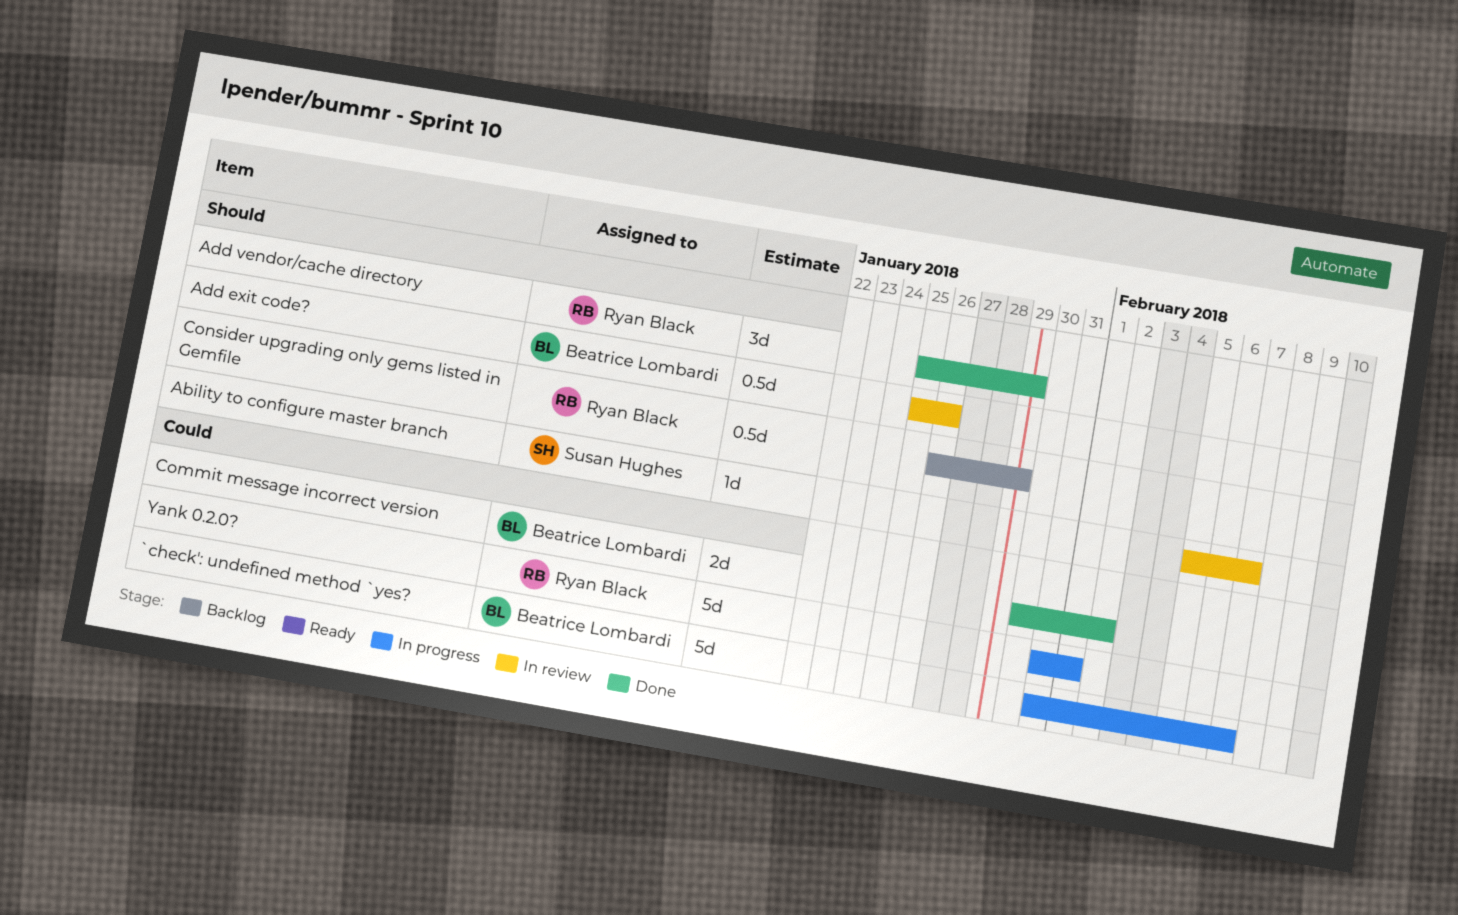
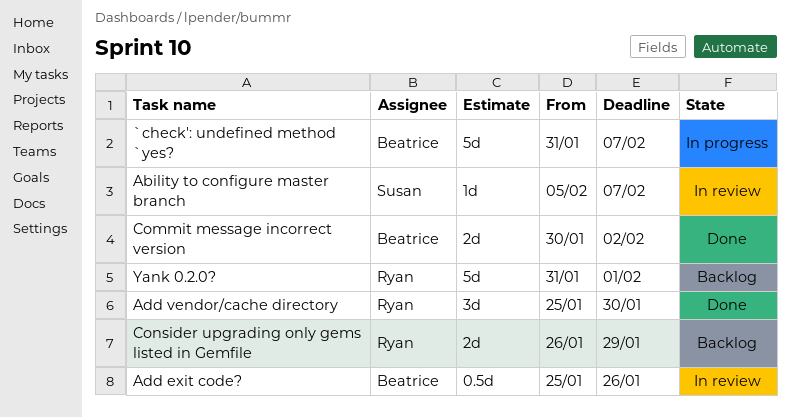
Add vendor/cache directory, due: Jan 29 -> Jan 30
Consider upgrading only gems listed in Gemfile, estimate: 0.5d -> 2d
Yank 0.2.0?, status: In progress -> Backlog

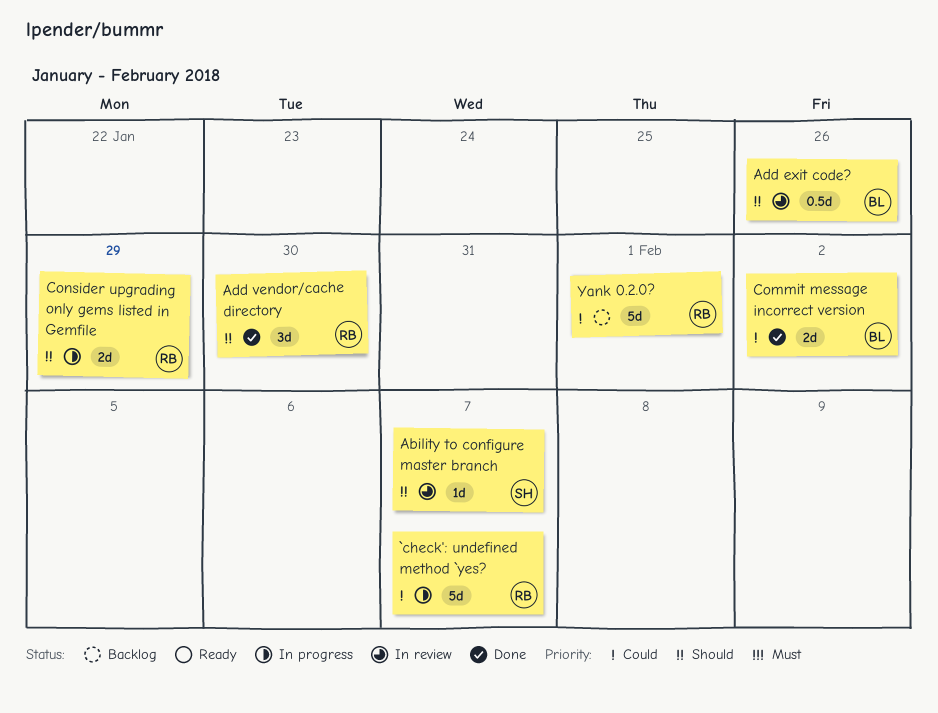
`check': undefined method `yes?, owner: Beatrice -> Ryan
Consider upgrading only gems listed in Gemfile, status: Backlog -> In progress

